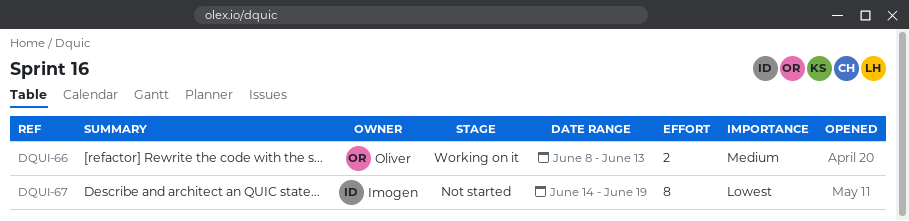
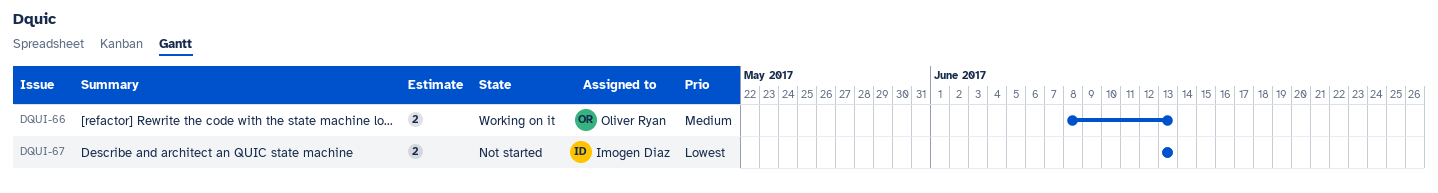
DQUI-67, estimate: 8 -> 2
DQUI-67, start: Jun 14 -> Jun 13
DQUI-67, due: Jun 19 -> Jun 13

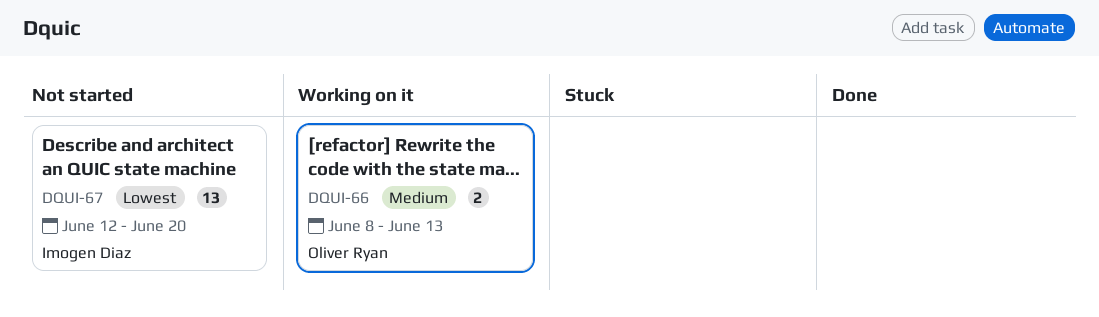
DQUI-67, estimate: 2 -> 13
DQUI-67, start: Jun 13 -> Jun 12
DQUI-67, due: Jun 13 -> Jun 20

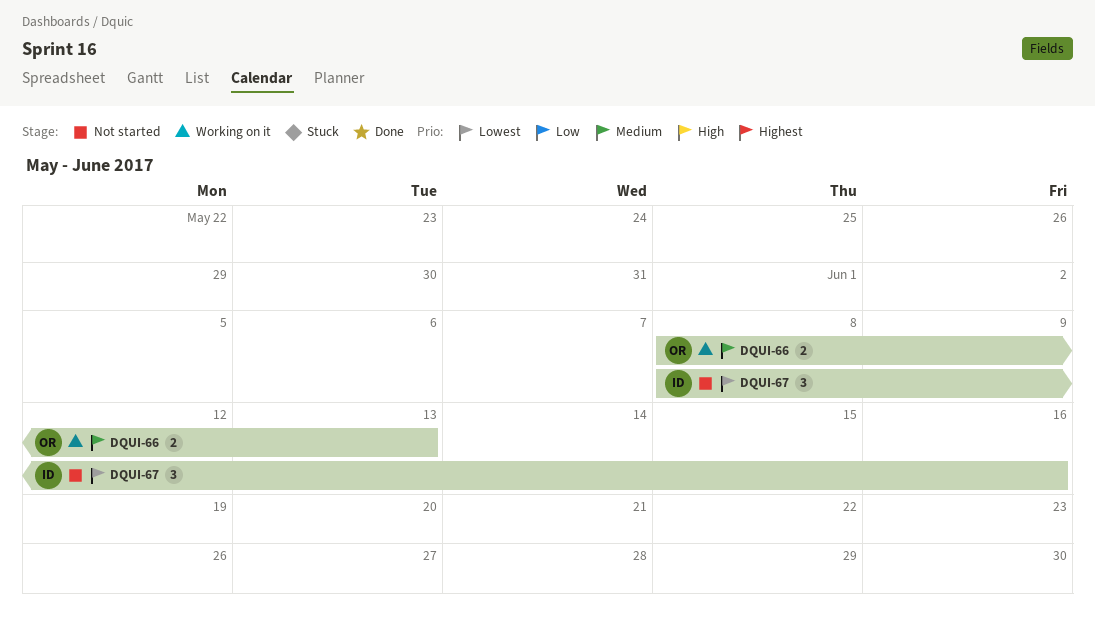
DQUI-67, estimate: 13 -> 3
DQUI-67, start: Jun 12 -> Jun 8
DQUI-67, due: Jun 20 -> Jun 16

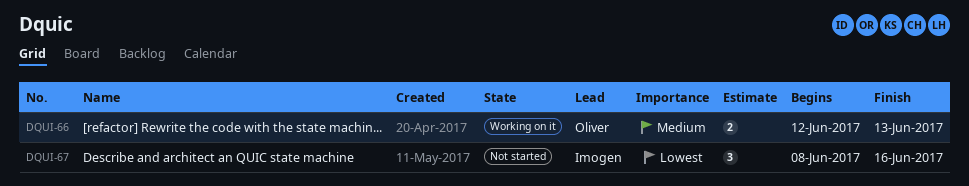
DQUI-66, start: Jun 8 -> Jun 12

